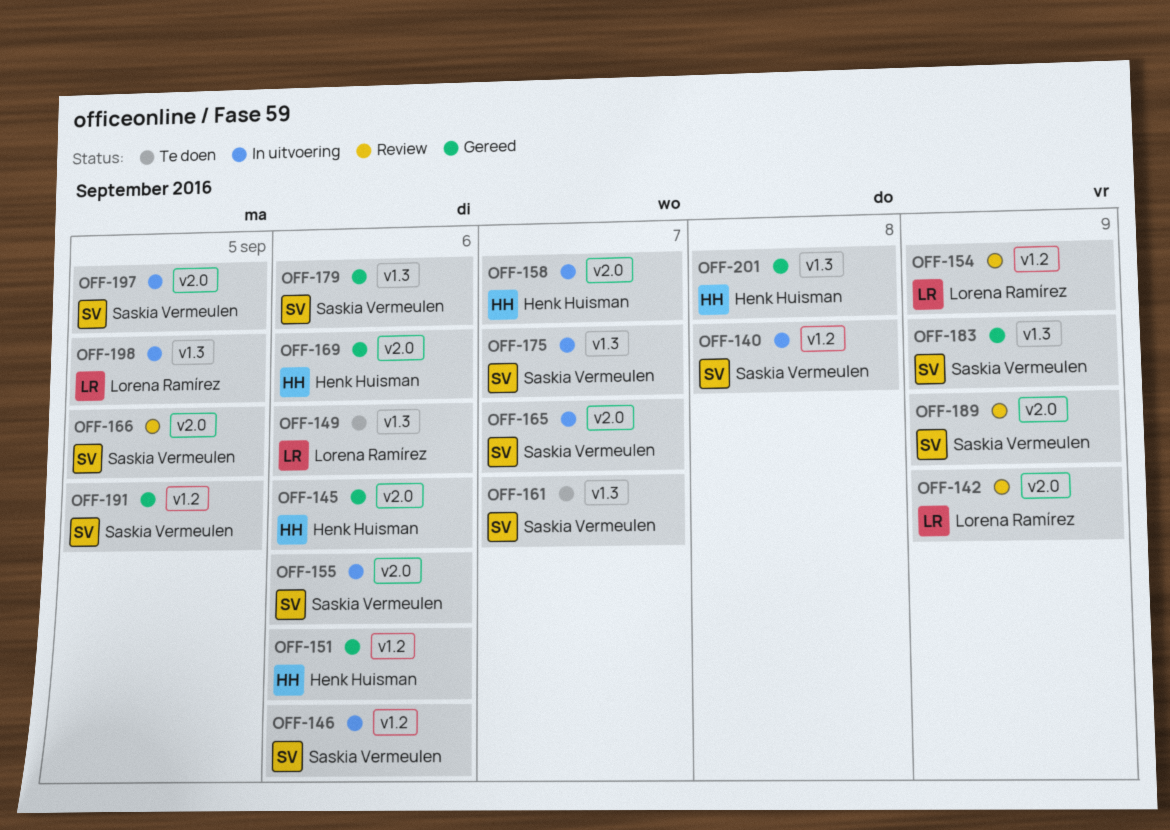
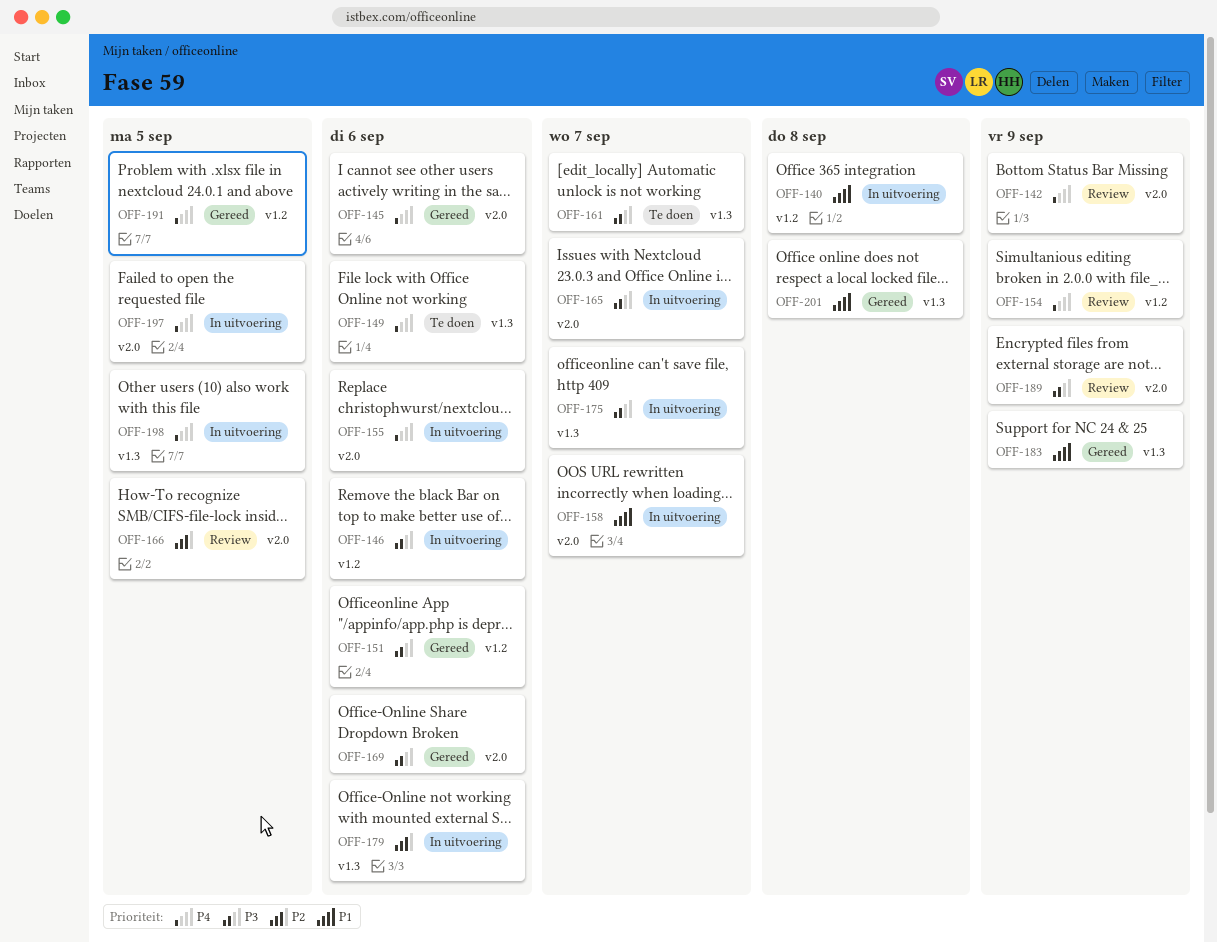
OFF-179, status: Gereed -> In uitvoering

